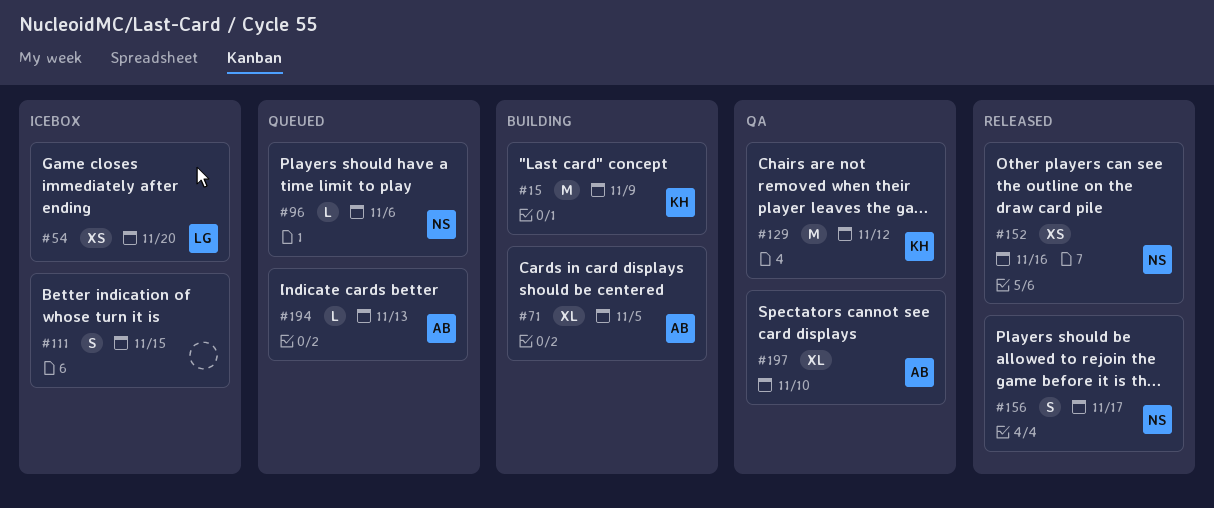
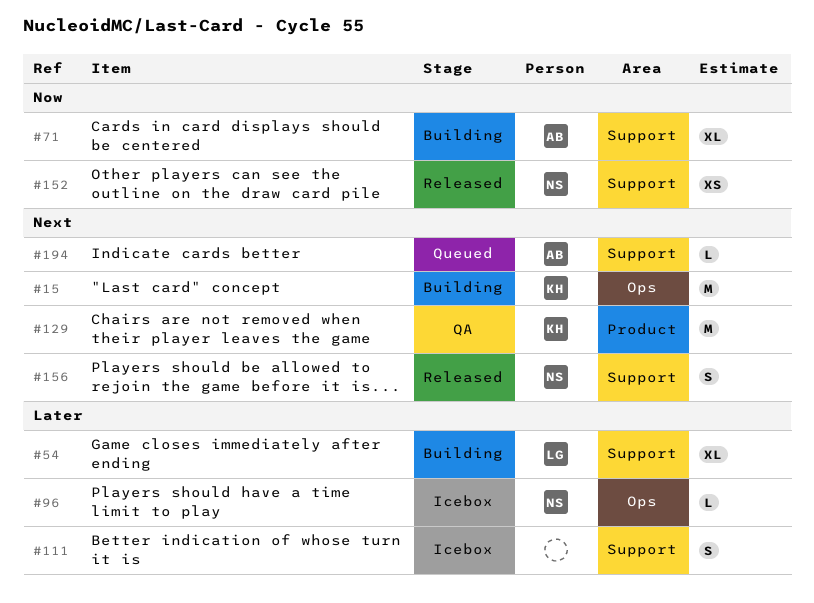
#54, status: Icebox -> Building
#54, estimate: XS -> XL
#96, status: Queued -> Icebox
#197: present -> none

